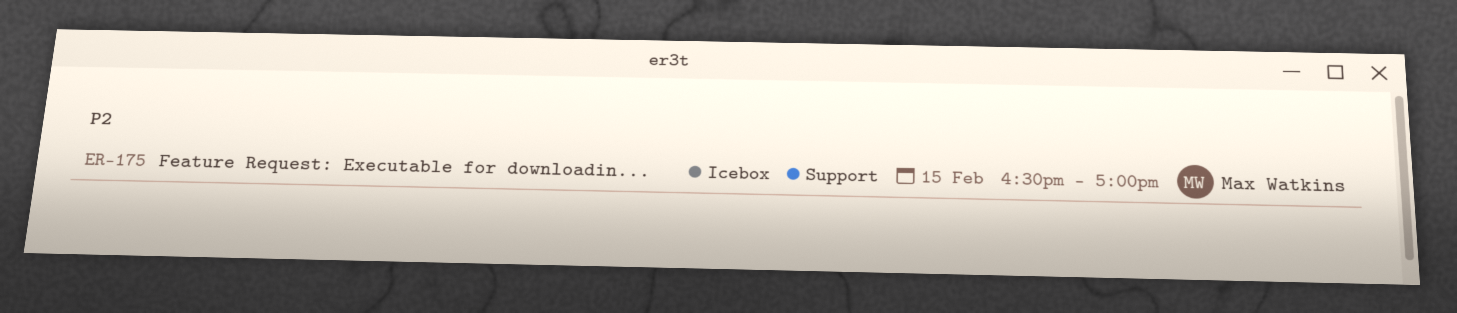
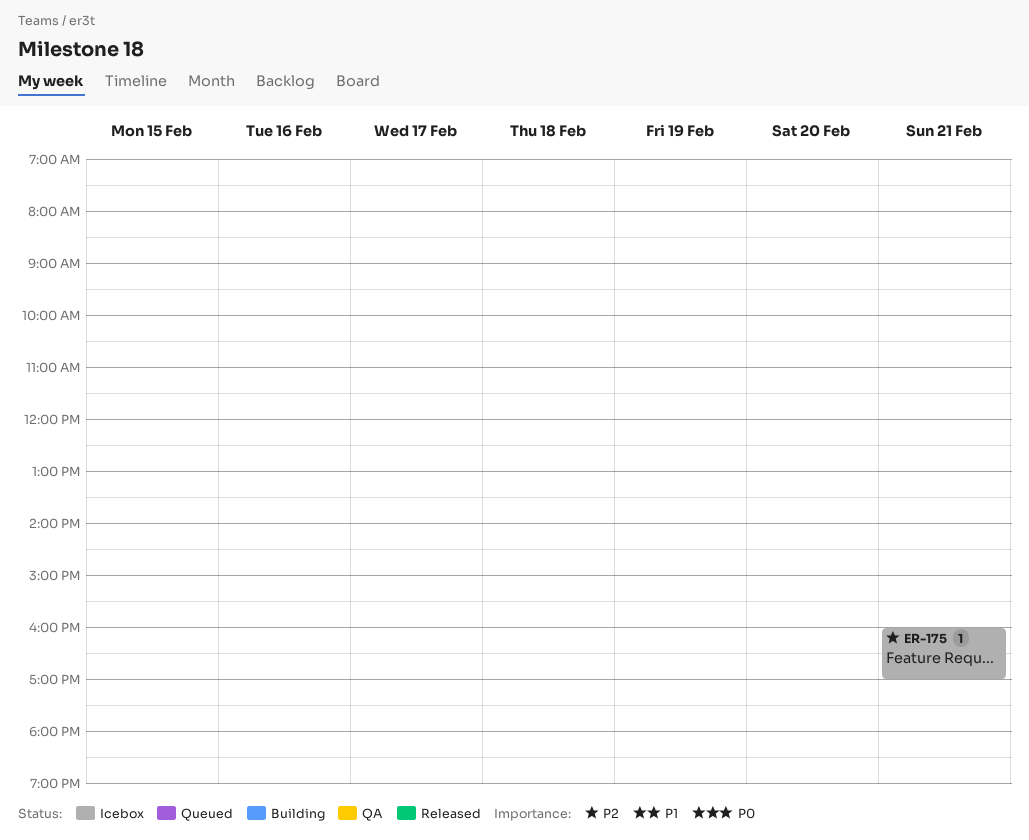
ER-175, day: Feb 15 -> Feb 21
ER-175, begins: 16:30 -> 16:00

